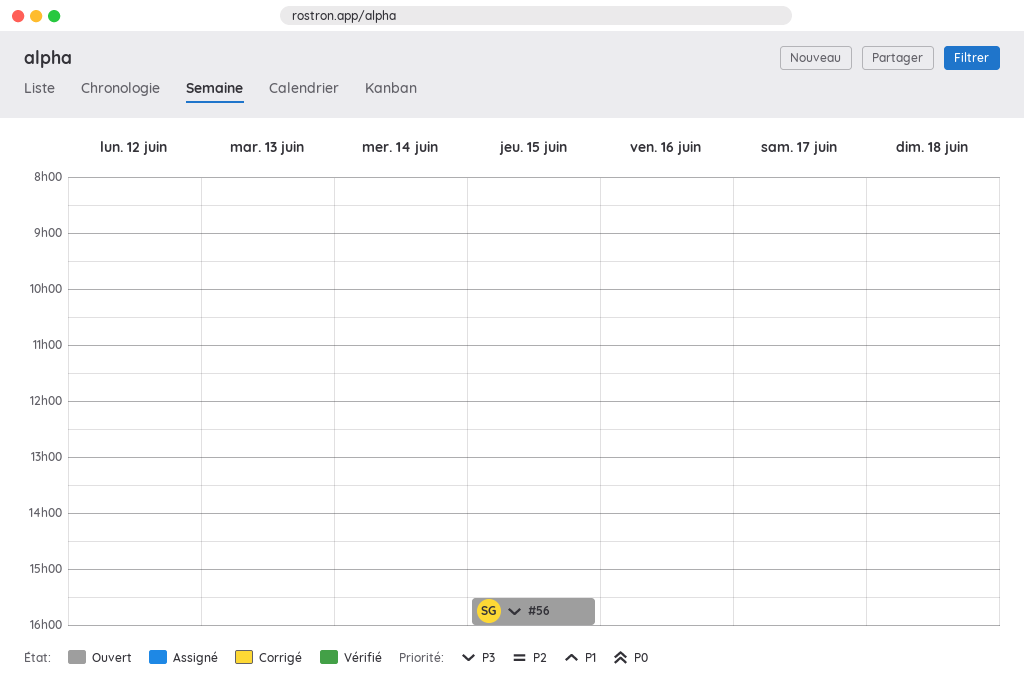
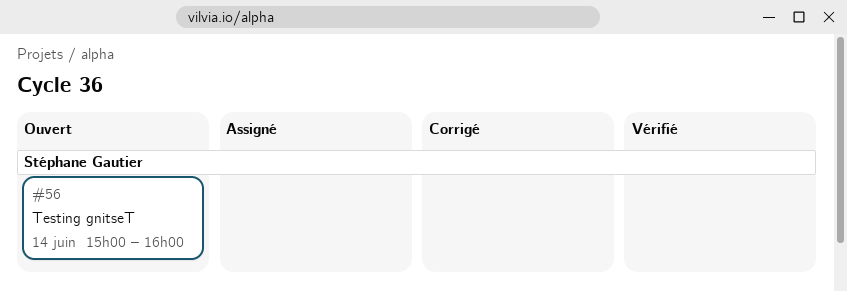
#56, day: Jun 15 -> Jun 14
#56, begins: 15:30 -> 15:00

